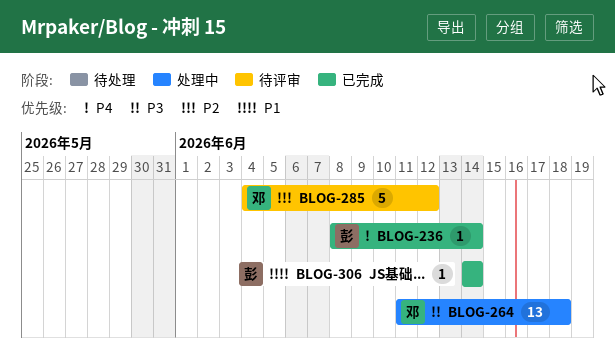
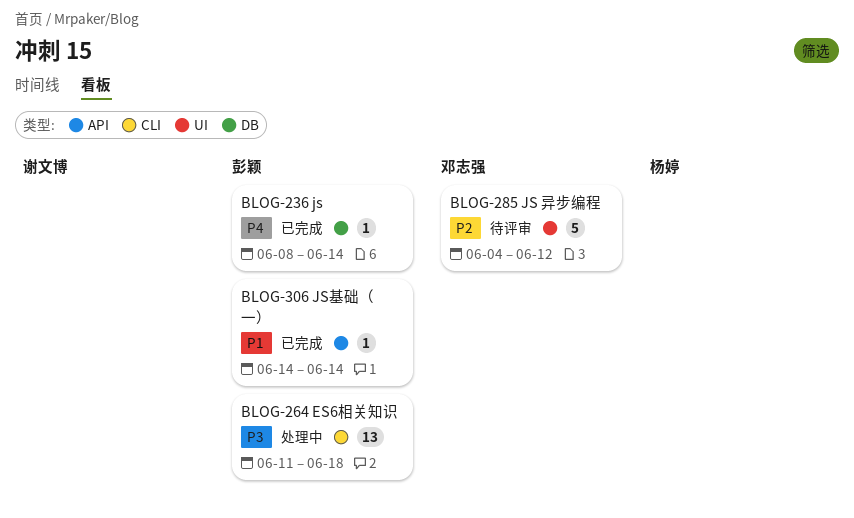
BLOG-264, owner: 邓志强 -> 彭颖

